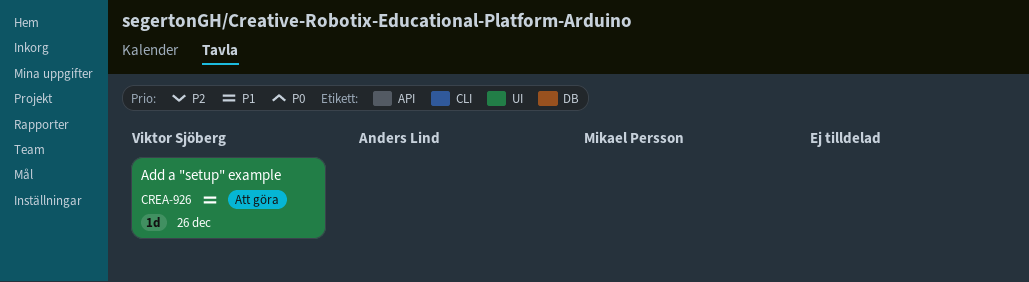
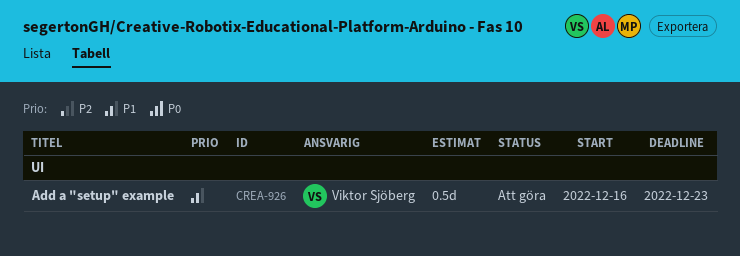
CREA-926, estimate: 1d -> 0.5d
CREA-926, due: Dec 26 -> Dec 23

